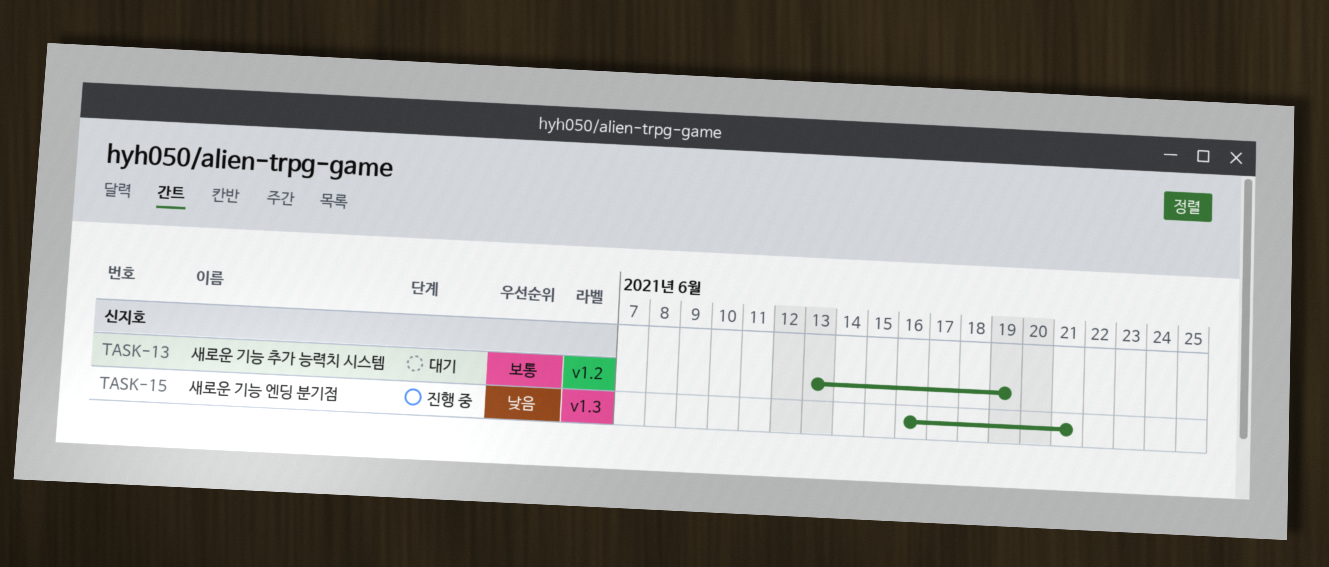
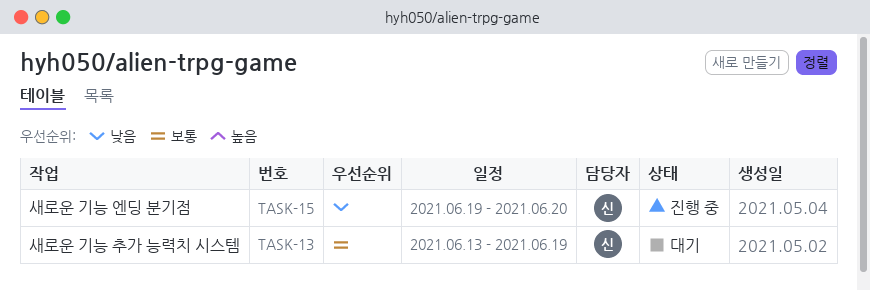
TASK-15, start: Jun 16 -> Jun 19
TASK-15, due: Jun 21 -> Jun 20

